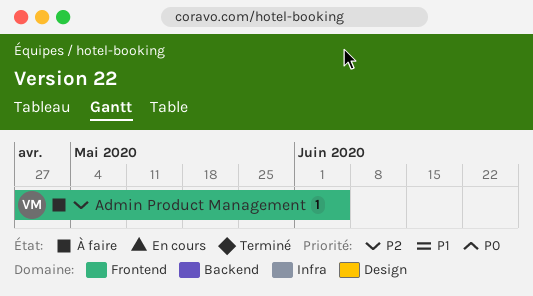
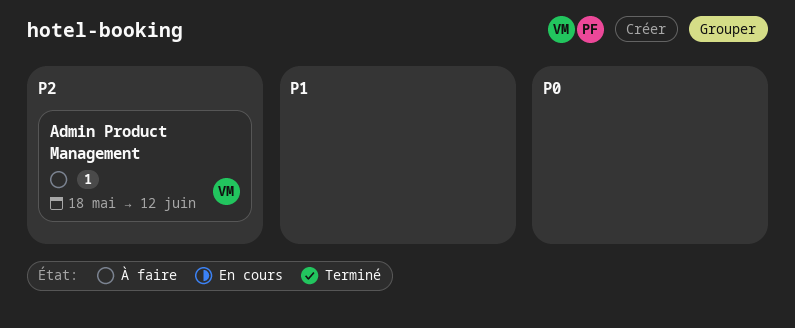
Admin Product Management, start: Apr 27 -> May 18
Admin Product Management, due: Jun 5 -> Jun 12

